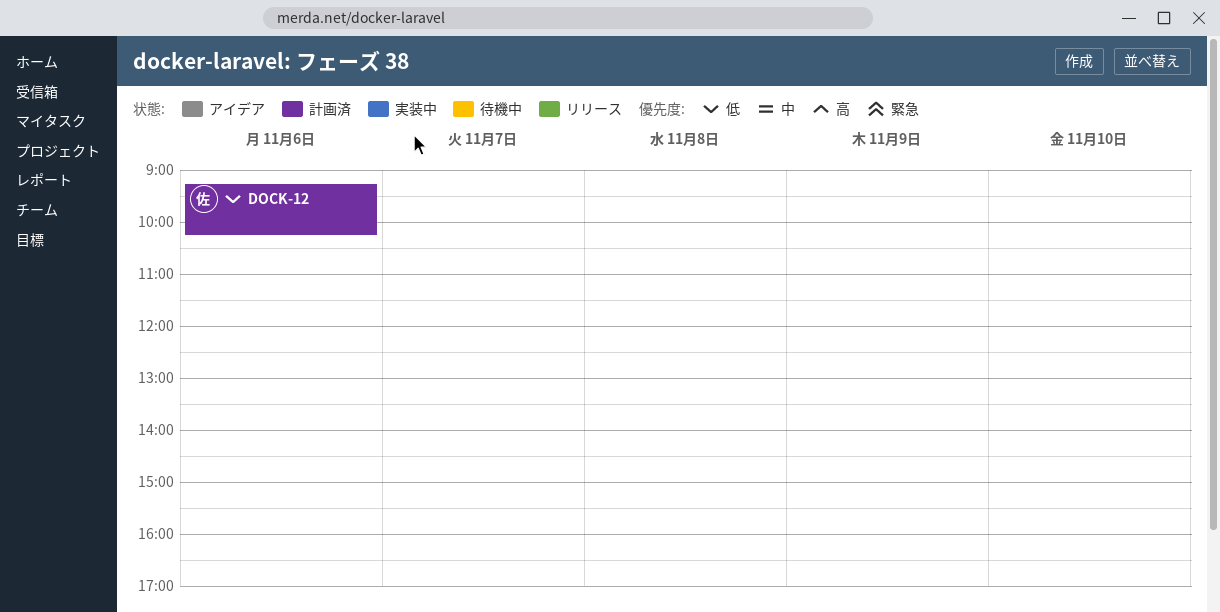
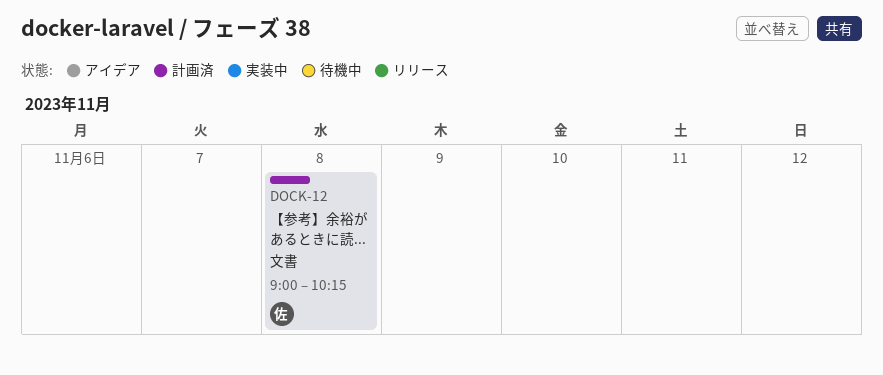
DOCK-12, day: Nov 6 -> Nov 8
DOCK-12, begins: 09:15 -> 09:00

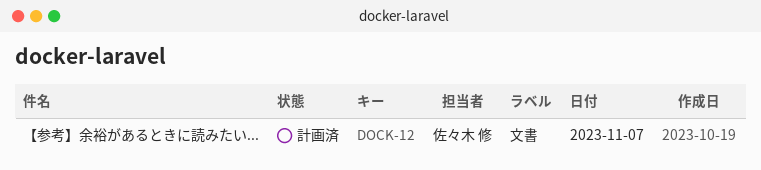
DOCK-12, day: Nov 8 -> Nov 7

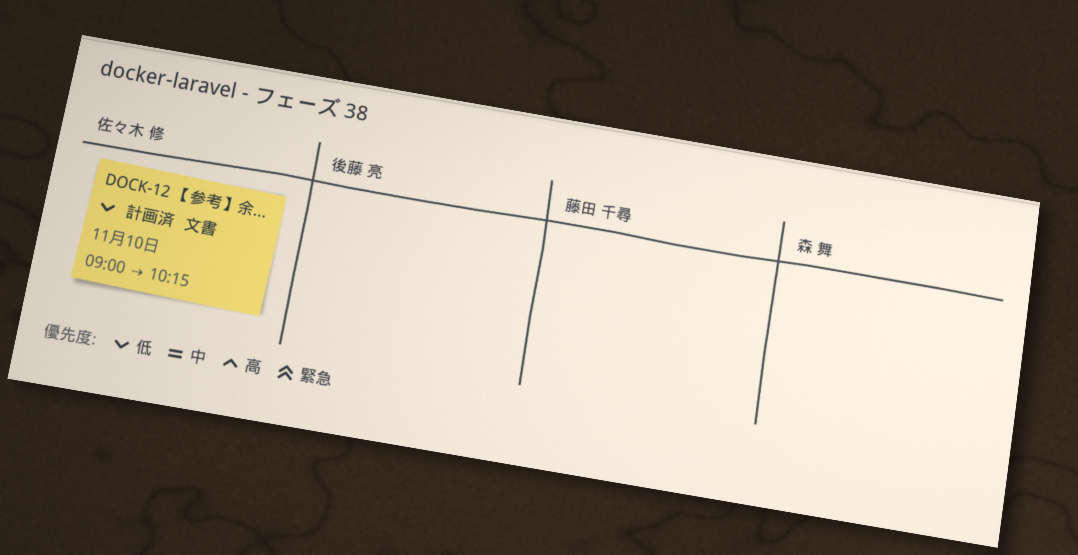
DOCK-12, day: Nov 7 -> Nov 10

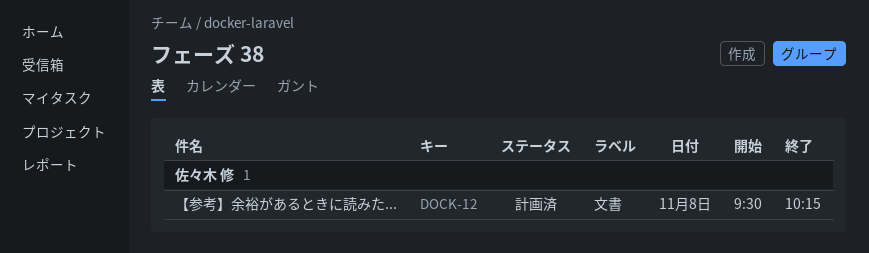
DOCK-12, day: Nov 10 -> Nov 8
DOCK-12, begins: 09:00 -> 09:30

